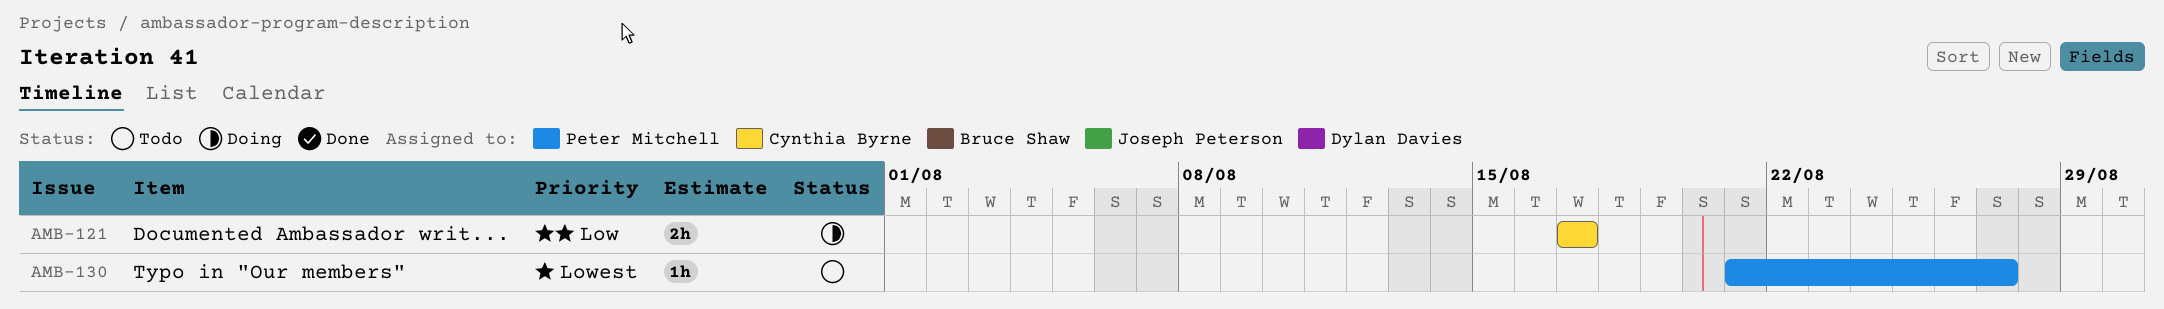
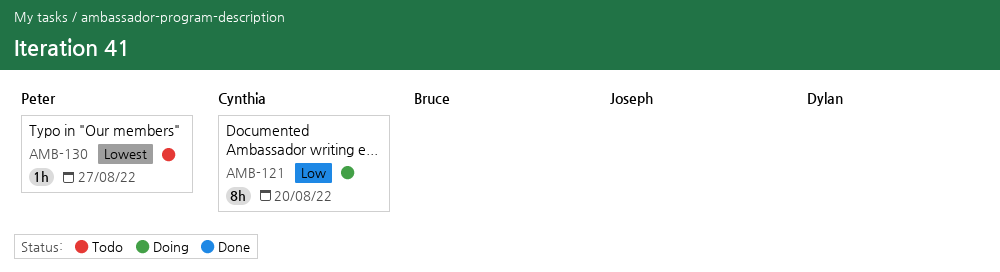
AMB-121, estimate: 2h -> 8h
AMB-121, due: Aug 17 -> Aug 20

